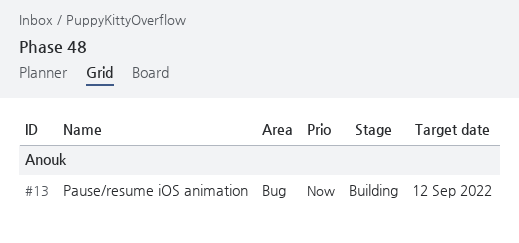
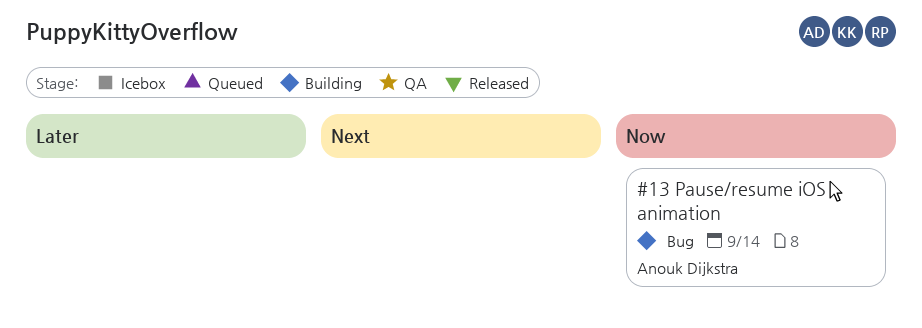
#13, due: Sep 12 -> Sep 14

